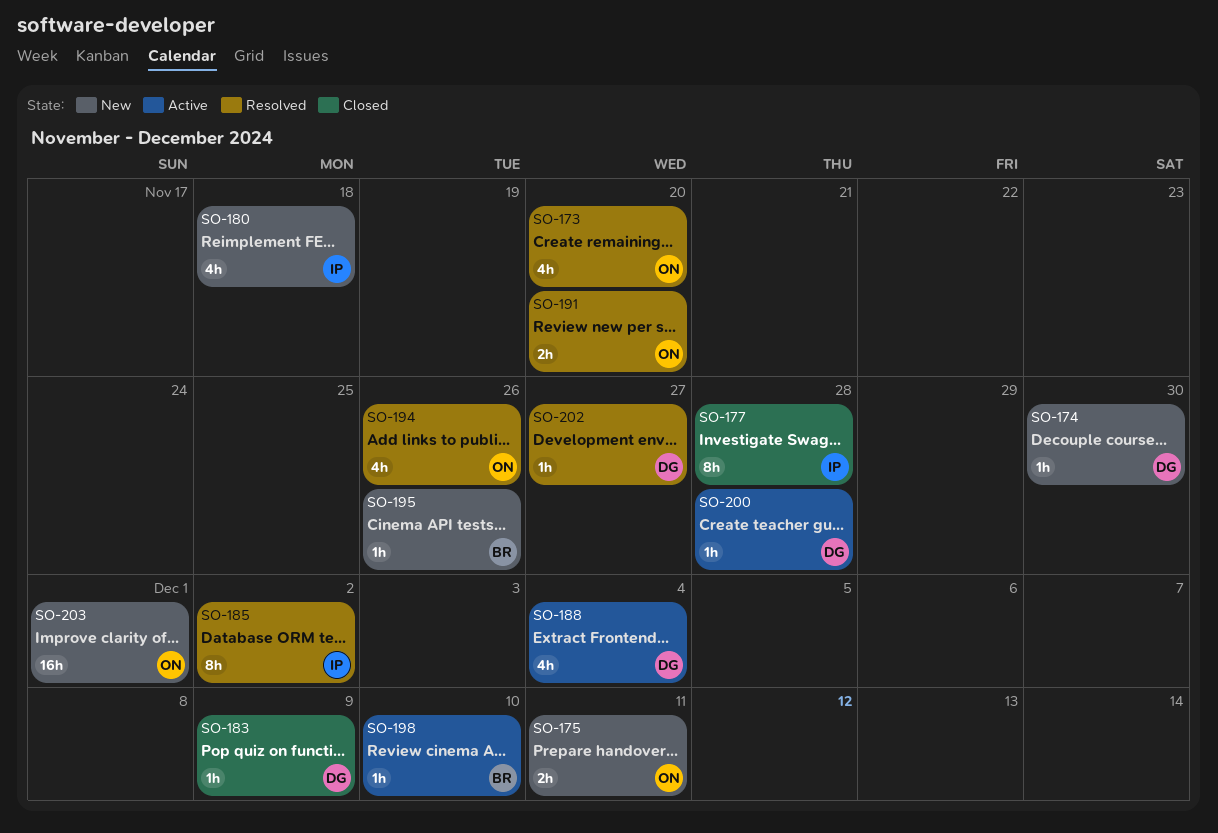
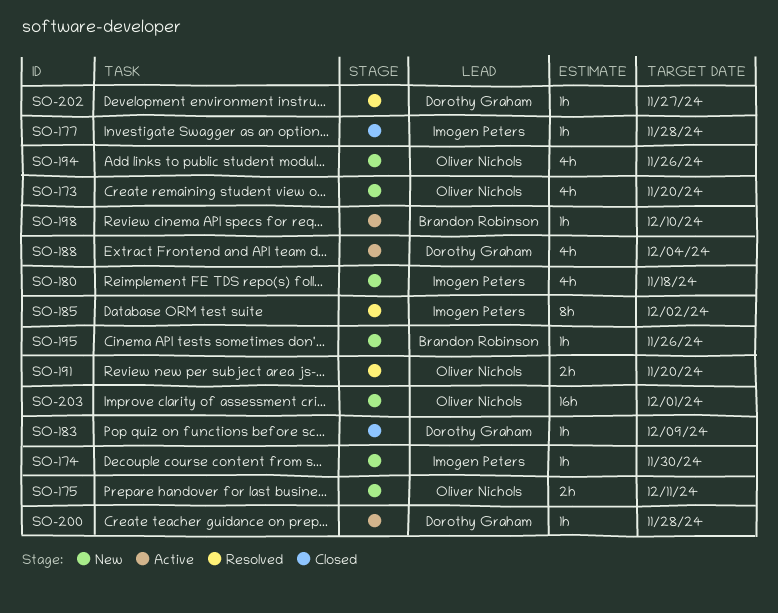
SO-173, status: Resolved -> New
SO-174, owner: Dorothy Graham -> Imogen Peters
SO-177, estimate: 8h -> 1h
SO-194, status: Resolved -> New

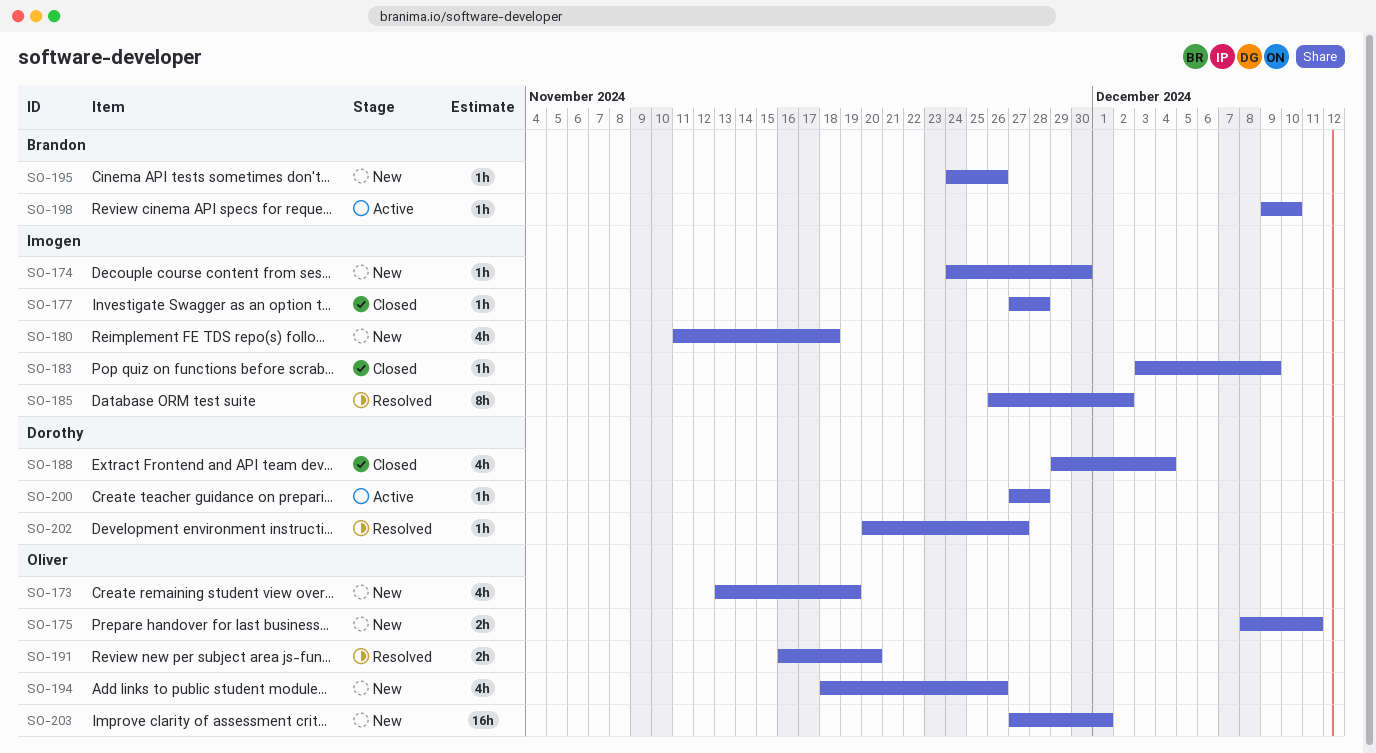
SO-173, due: Nov 20 -> Nov 19
SO-183, owner: Dorothy Graham -> Imogen Peters
SO-188, status: Active -> Closed

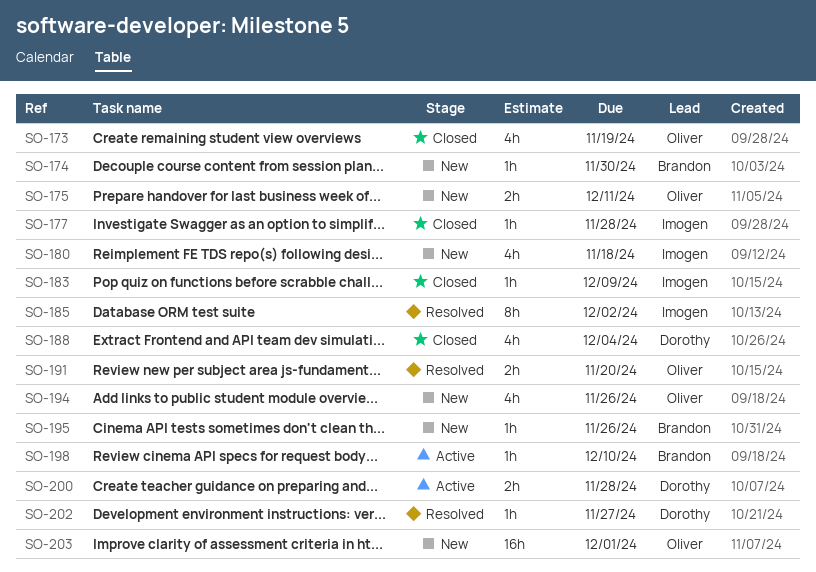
SO-173, status: New -> Closed
SO-174, owner: Imogen -> Brandon
SO-200, estimate: 1h -> 2h

